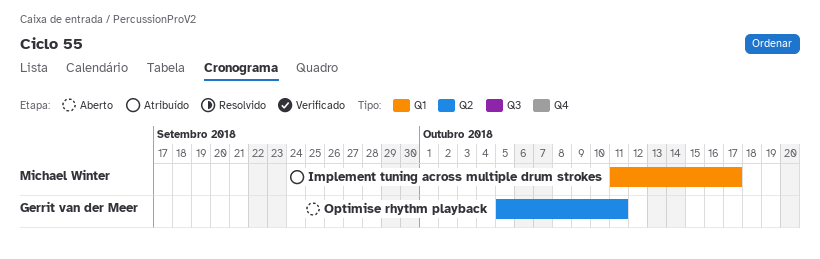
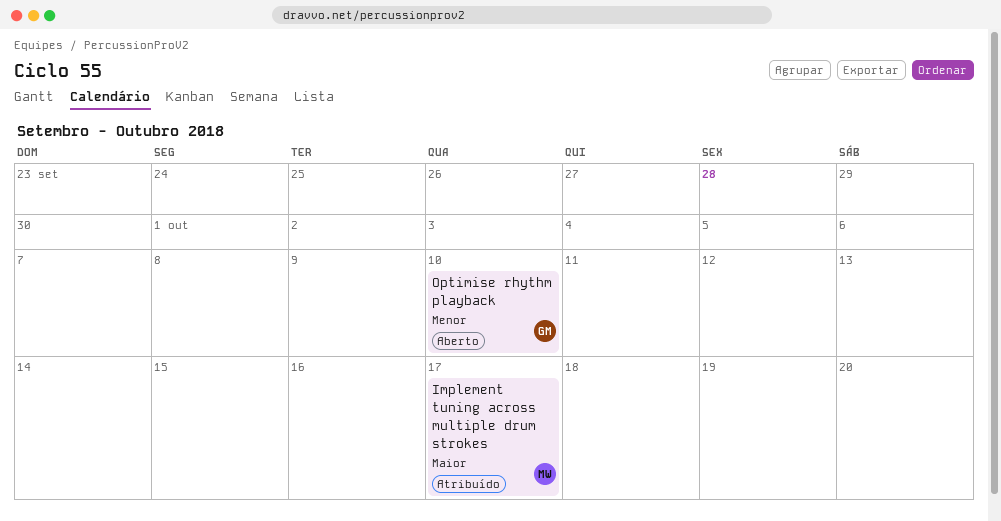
Optimise rhythm playback, due: Oct 11 -> Oct 10

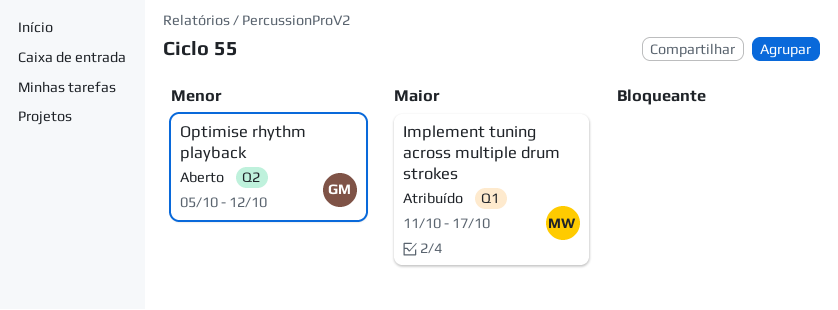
Optimise rhythm playback, due: Oct 10 -> Oct 12

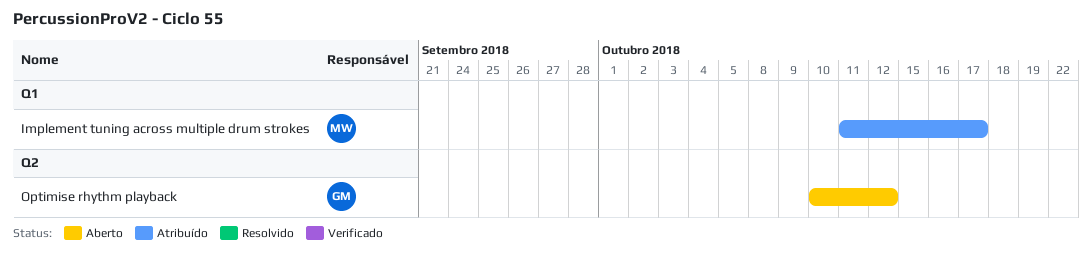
Optimise rhythm playback, start: Oct 5 -> Oct 10

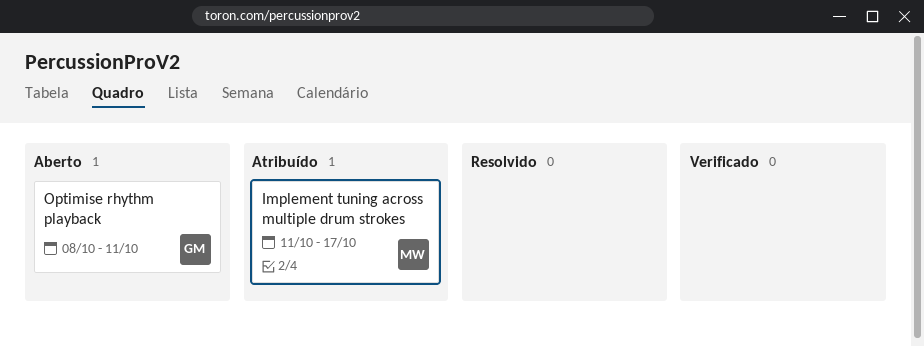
Optimise rhythm playback, start: Oct 10 -> Oct 8
Optimise rhythm playback, due: Oct 12 -> Oct 11

